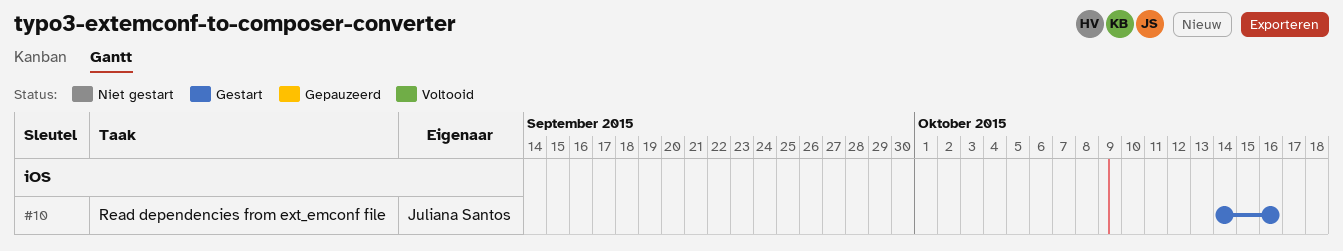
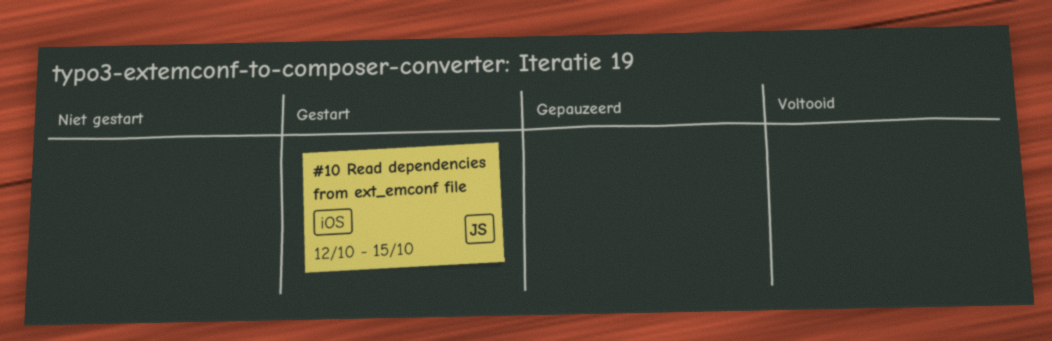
#10, start: Oct 14 -> Oct 12
#10, due: Oct 16 -> Oct 15

